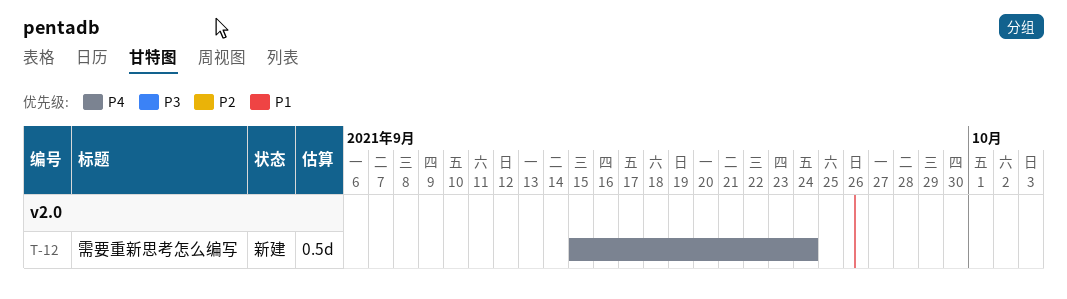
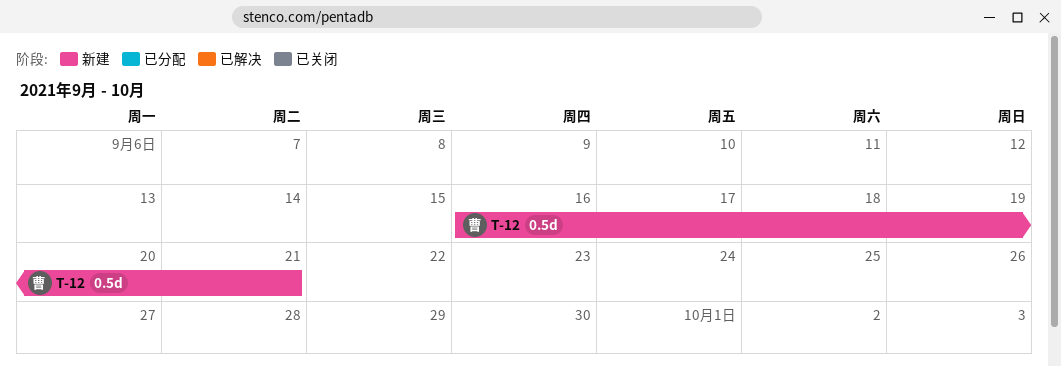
T-12, start: Sep 15 -> Sep 16
T-12, due: Sep 24 -> Sep 21

